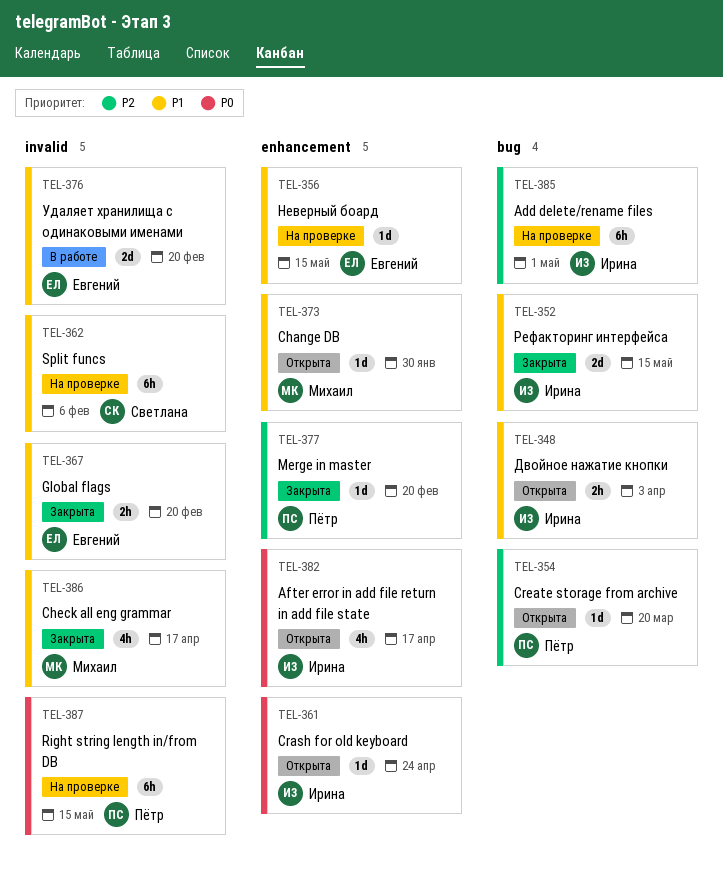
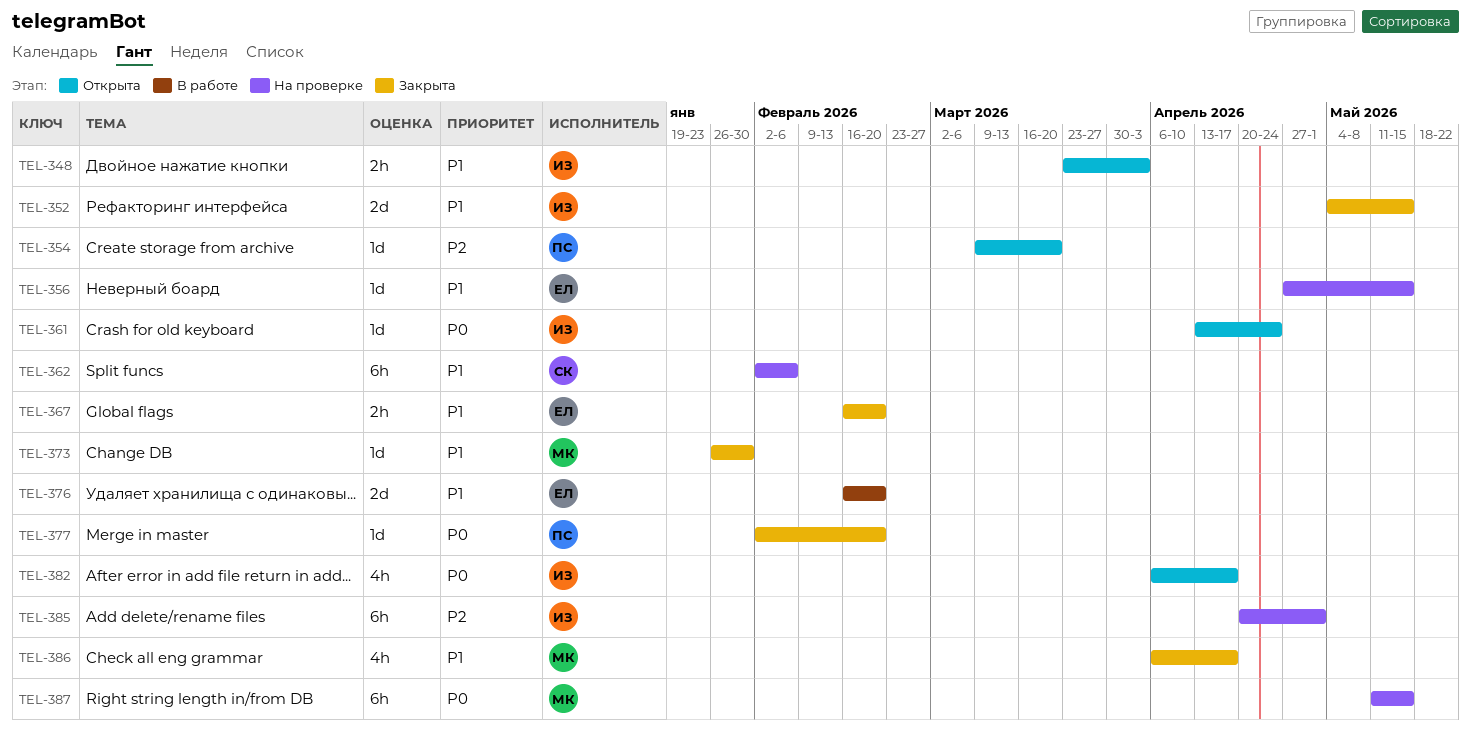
TEL-373, status: Открыта -> Закрыта
TEL-377, priority: P2 -> P0
TEL-387, owner: Пётр -> Михаил

